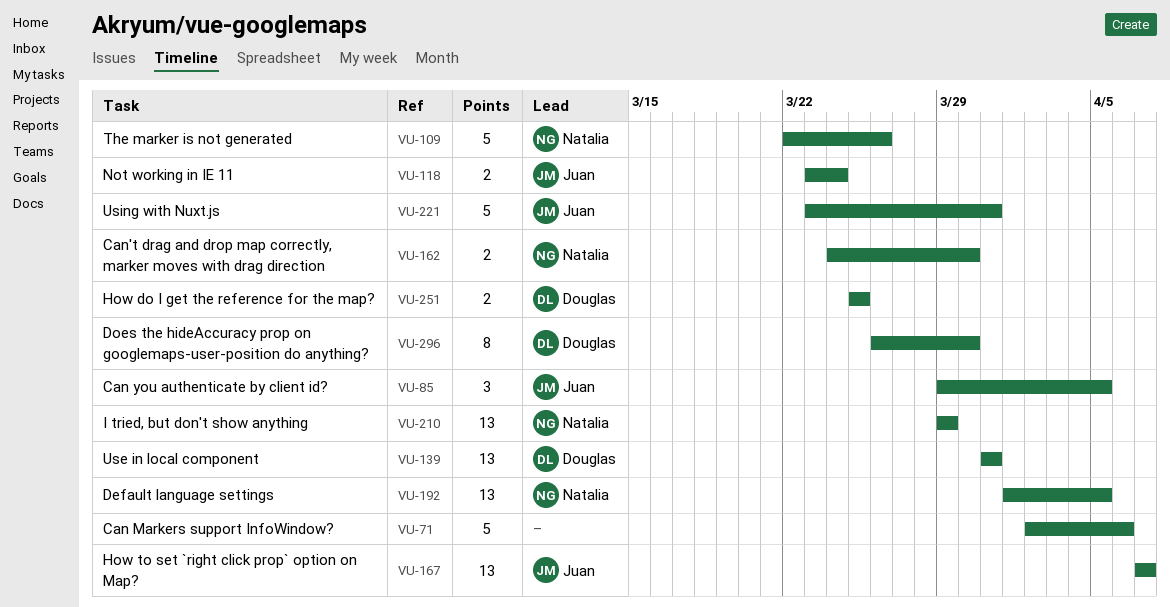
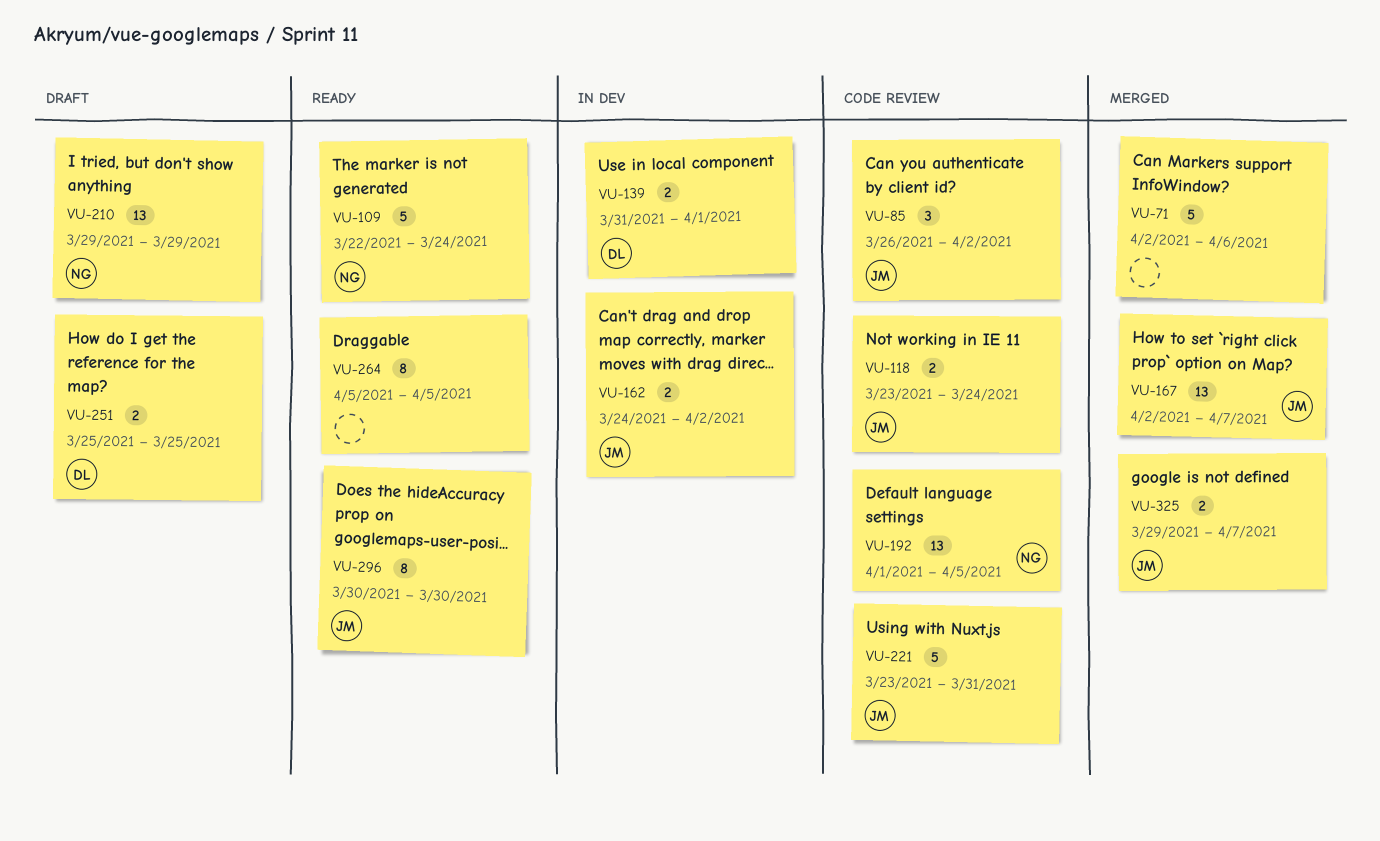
VU-85, start: Mar 29 -> Mar 26
VU-85, due: Apr 5 -> Apr 2
VU-109, due: Mar 26 -> Mar 24
VU-139, estimate: 13 -> 2
VU-139, due: Mar 31 -> Apr 1
VU-162, owner: Natalia -> Juan
VU-162, due: Mar 30 -> Apr 2
VU-167, start: Apr 7 -> Apr 2
VU-264: none -> present
VU-296, owner: Douglas -> Juan
VU-296, start: Mar 26 -> Mar 30
VU-325: none -> present

